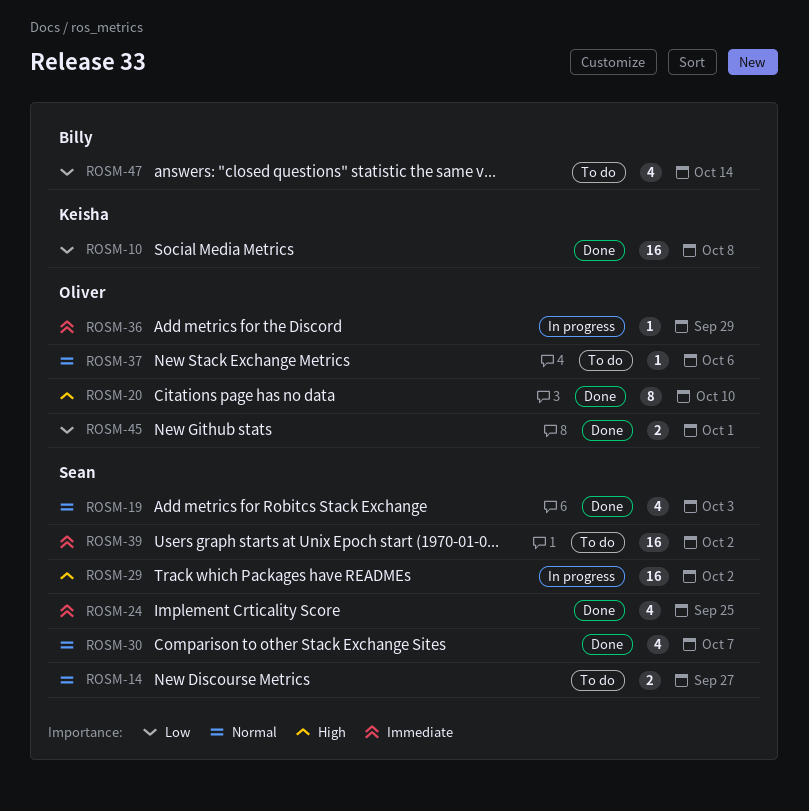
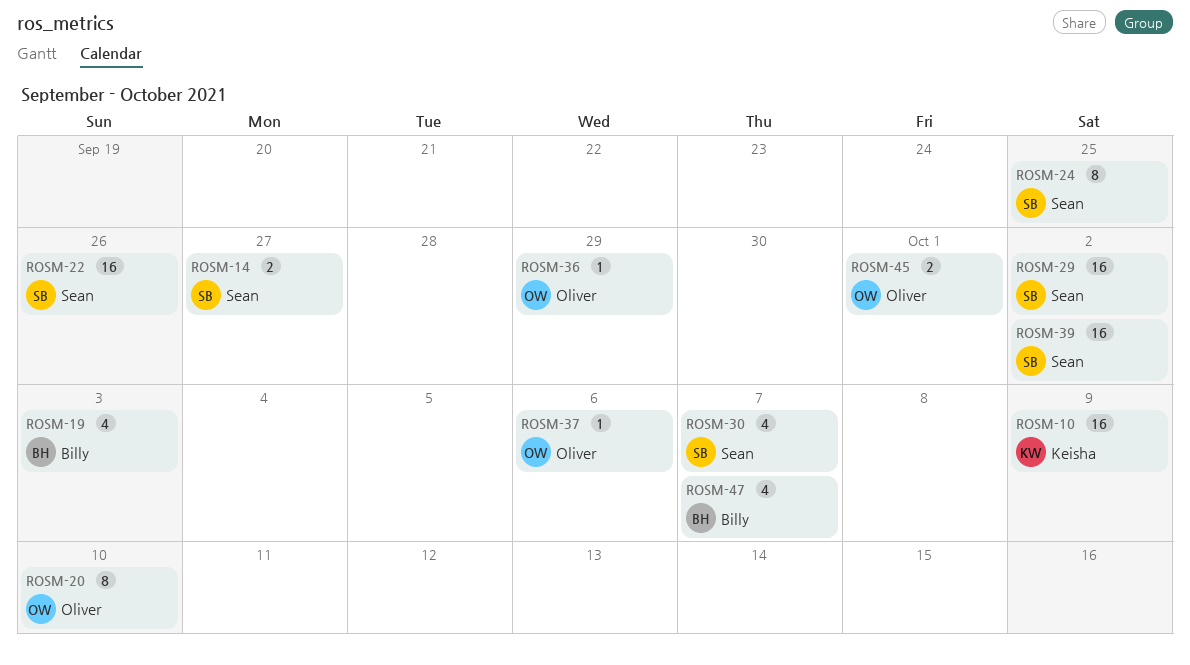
ROSM-10, due: Oct 8 -> Oct 9
ROSM-19, owner: Sean -> Billy
ROSM-22: none -> present
ROSM-24, estimate: 4 -> 8
ROSM-47, due: Oct 14 -> Oct 7

